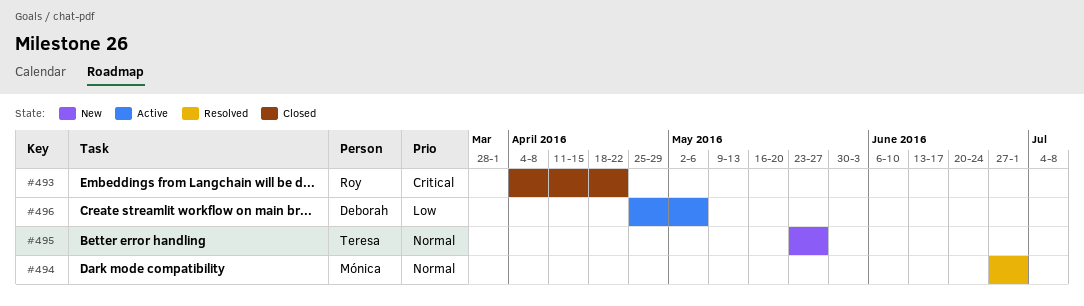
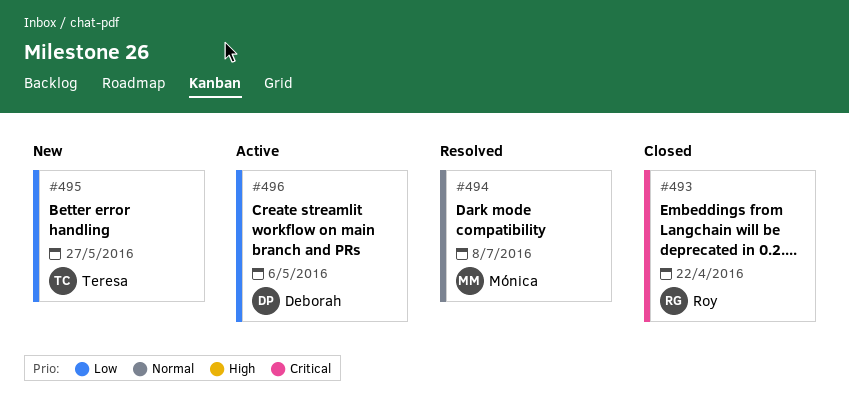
#494, due: Jul 1 -> Jul 8
#495, priority: Normal -> Low

